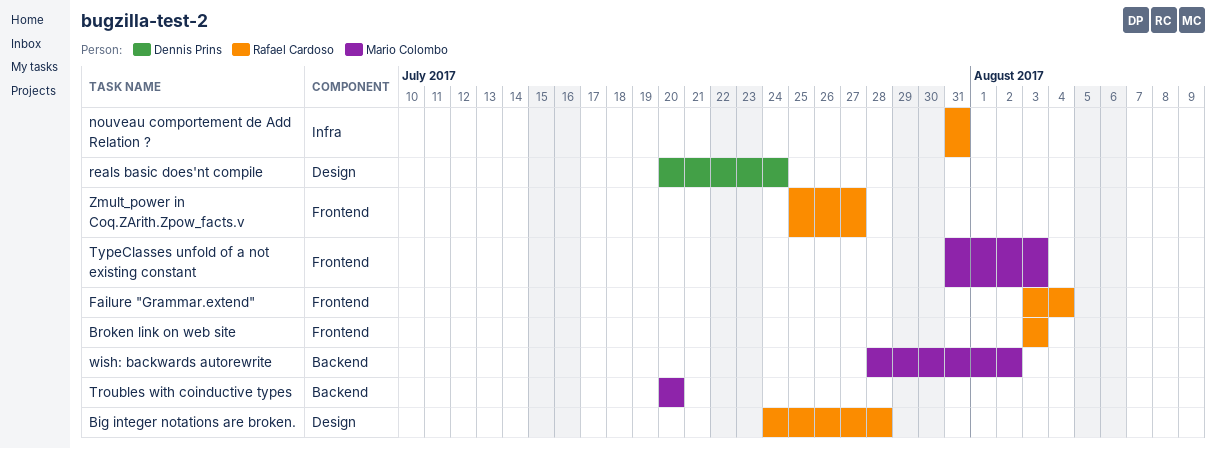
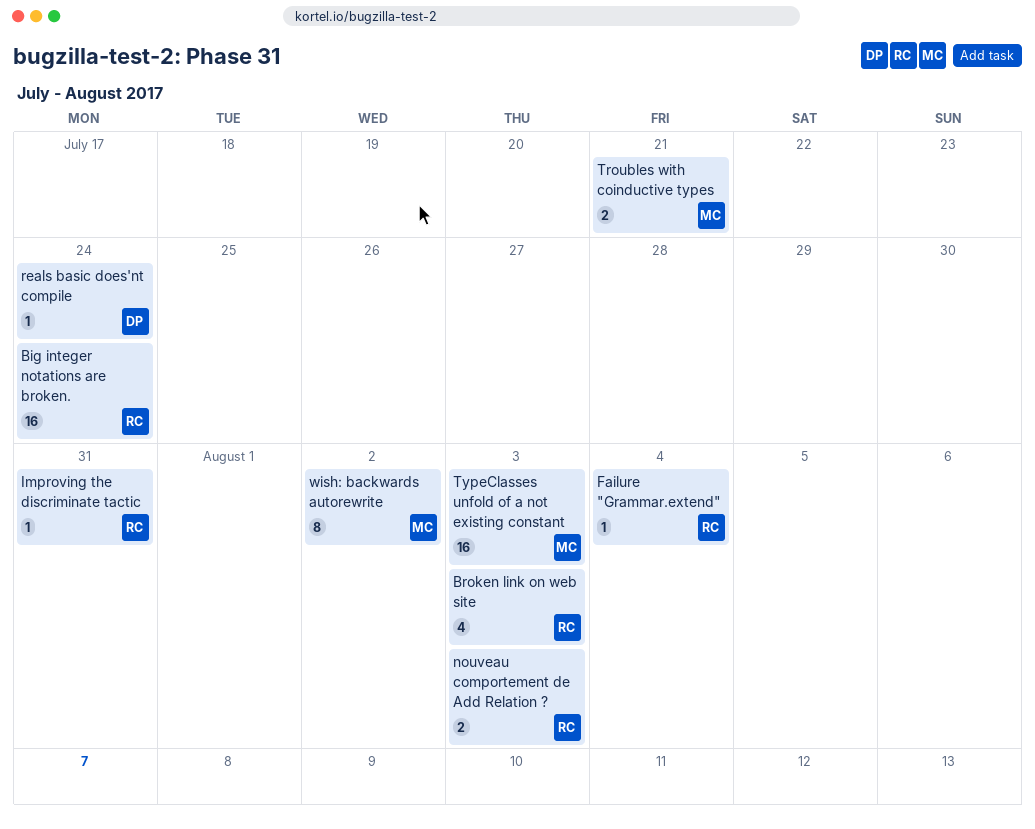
Big integer notations are broken., due: Jul 28 -> Jul 24
Improving the discriminate tactic: none -> present
nouveau comportement de Add Relation ?, due: Jul 31 -> Aug 3
Troubles with coinductive types, due: Jul 20 -> Jul 21
Zmult_power in Coq.ZArith.Zpow_facts.v: present -> none

